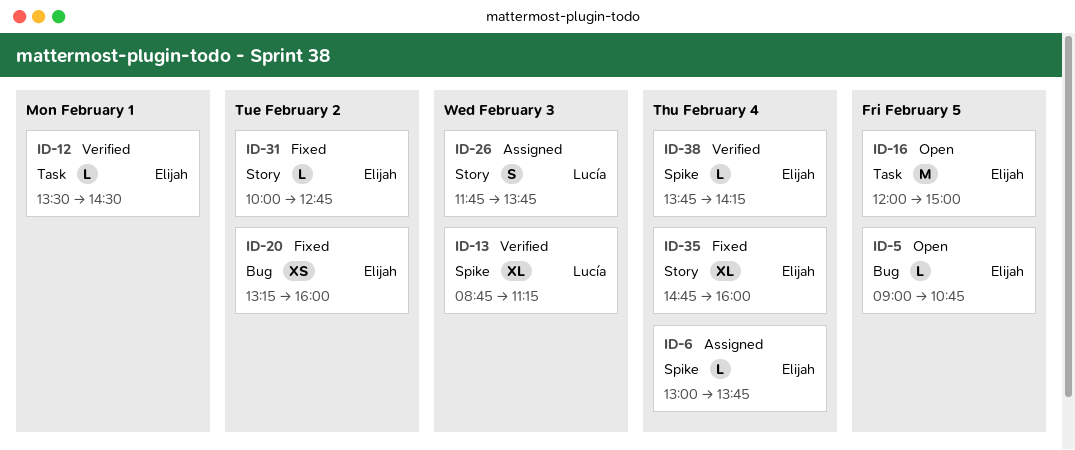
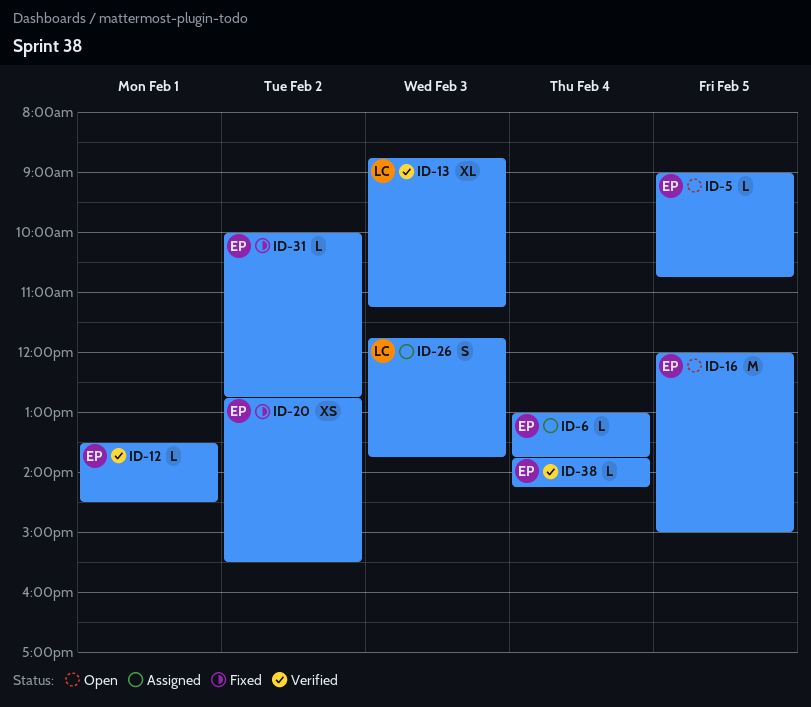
ID-20, begins: 13:15 -> 12:45
ID-20, ends: 16:00 -> 15:30
ID-35: present -> none

